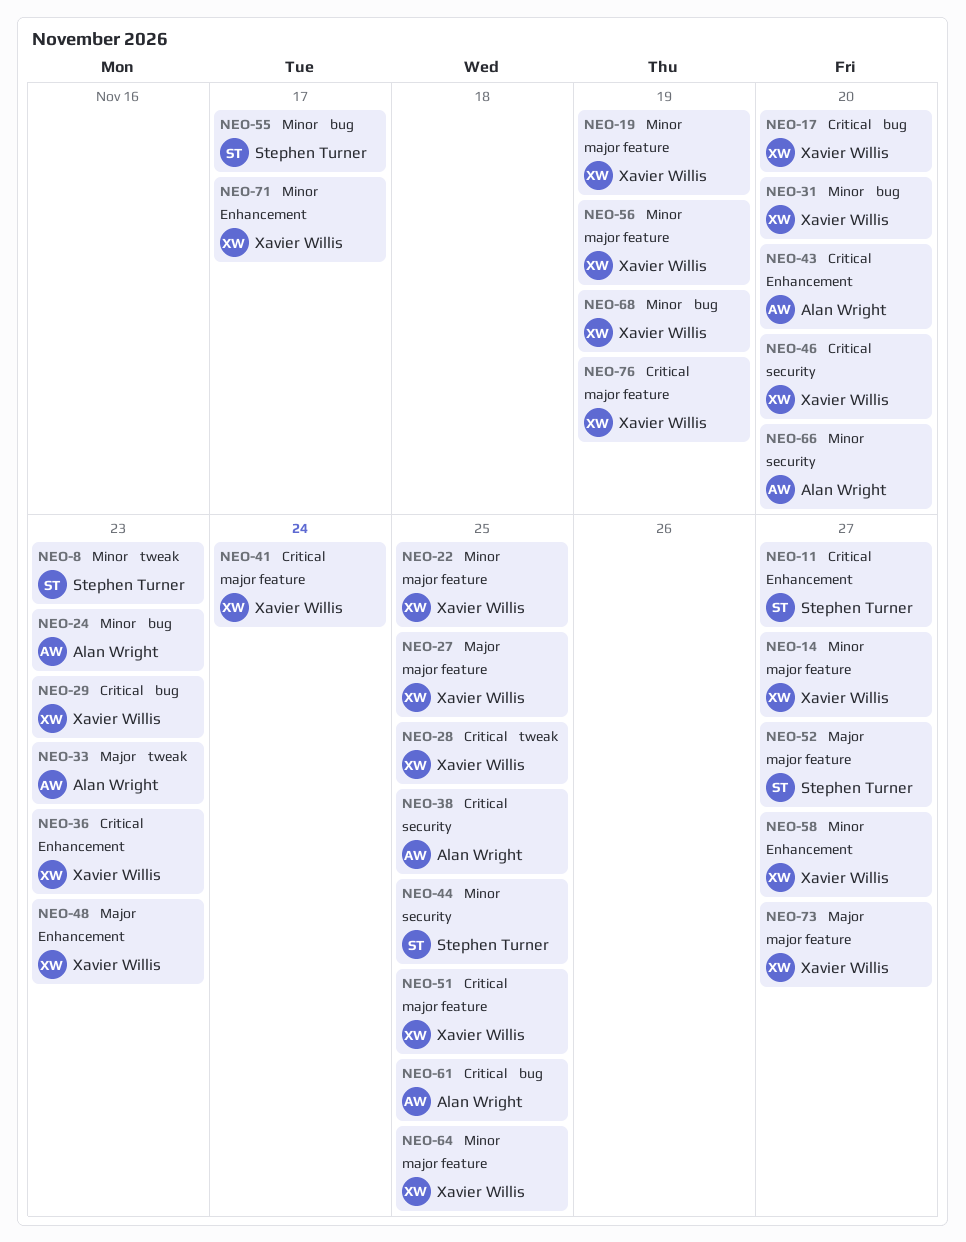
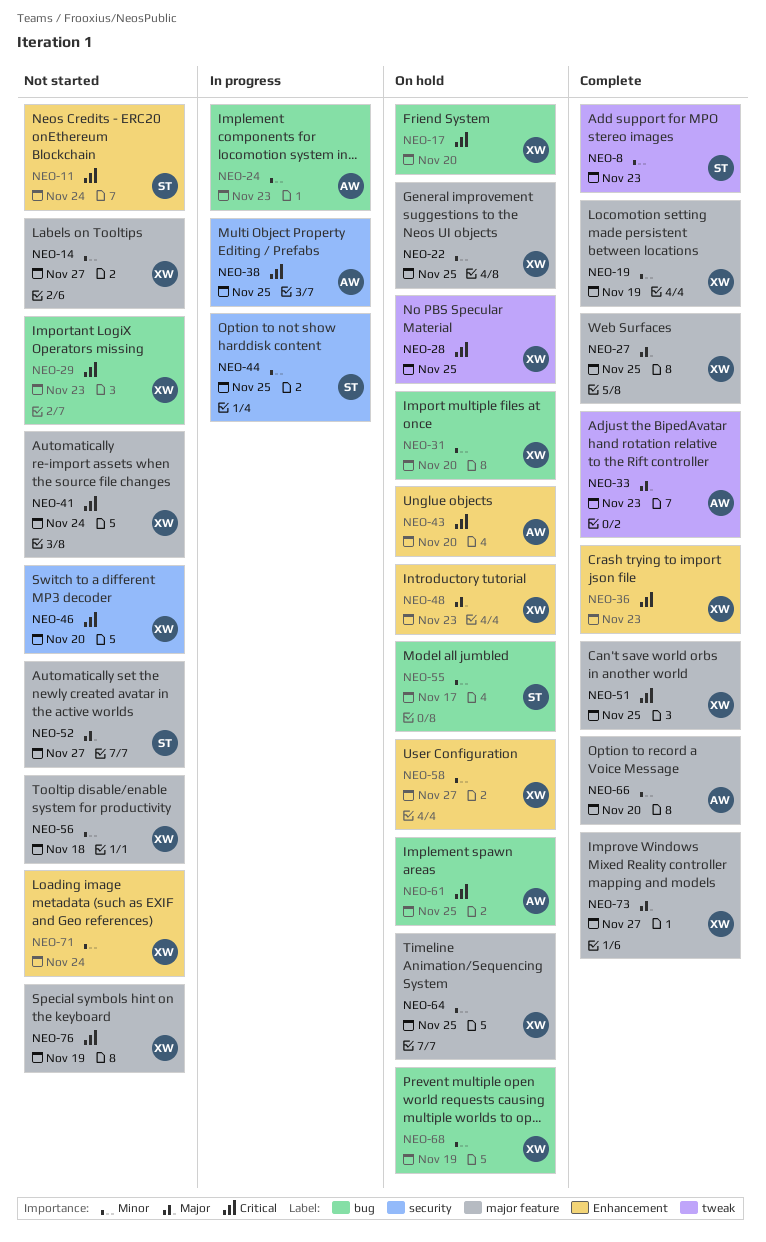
NEO-11, due: Nov 27 -> Nov 24
NEO-56, due: Nov 19 -> Nov 18
NEO-66, label: security -> major feature
NEO-71, due: Nov 17 -> Nov 24

